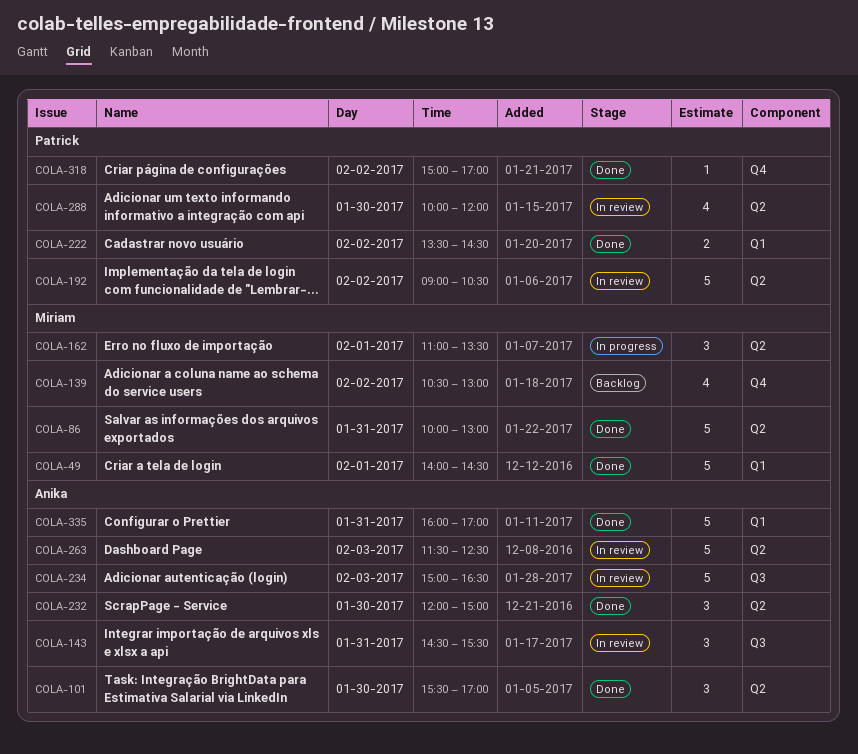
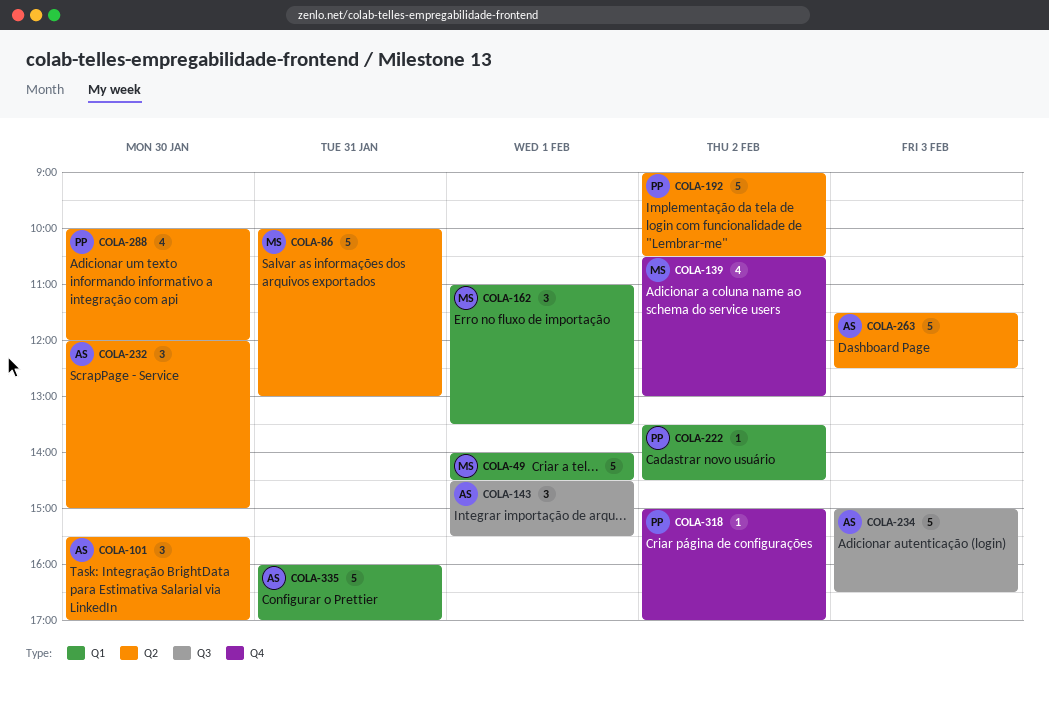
COLA-143, day: Jan 31 -> Feb 1
COLA-162, label: Q2 -> Q1
COLA-222, estimate: 2 -> 1

